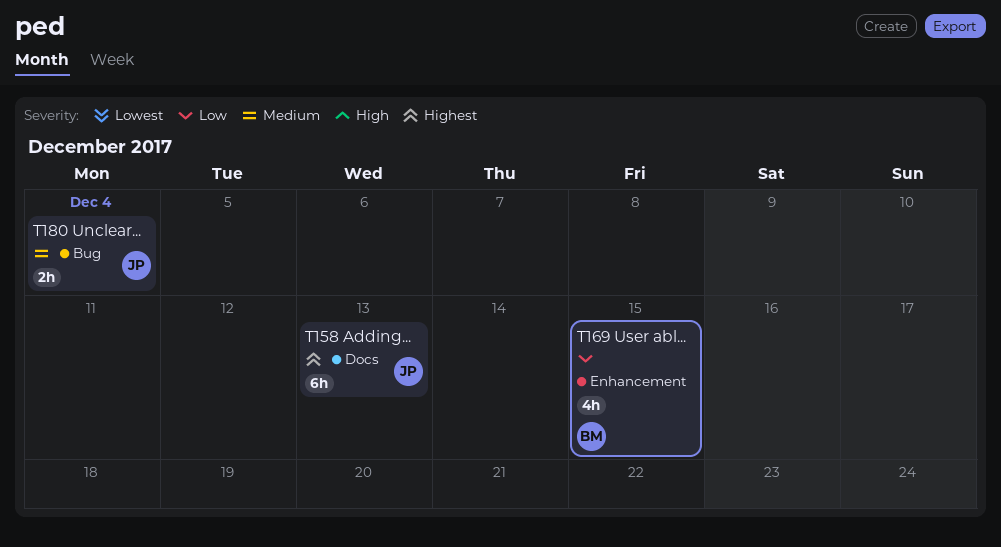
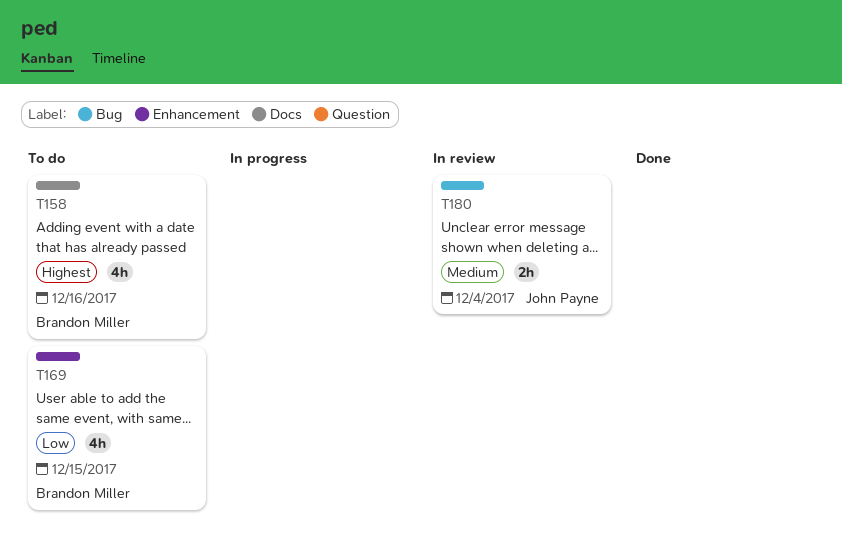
T158, owner: John Payne -> Brandon Miller
T158, estimate: 6h -> 4h
T158, due: Dec 13 -> Dec 16

